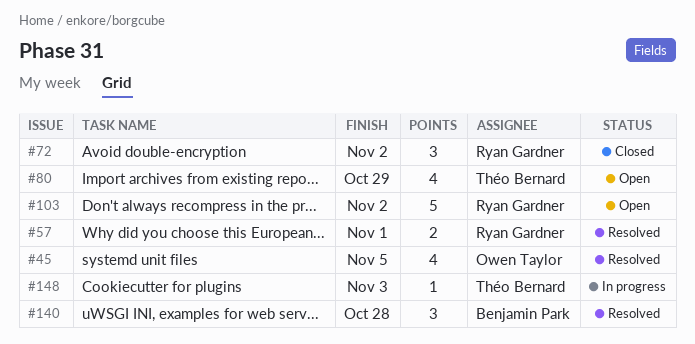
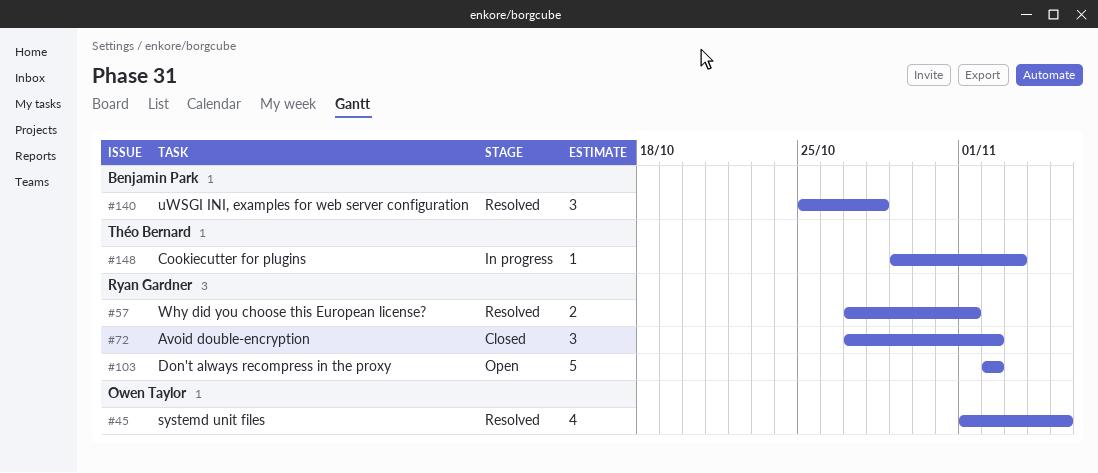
#80: present -> none

